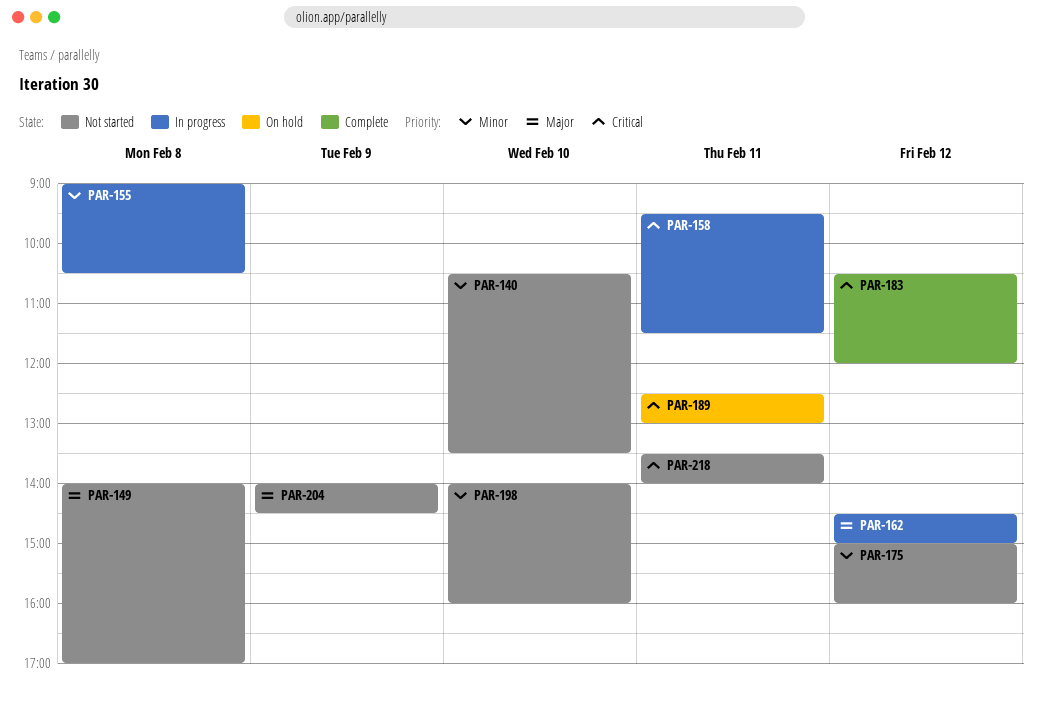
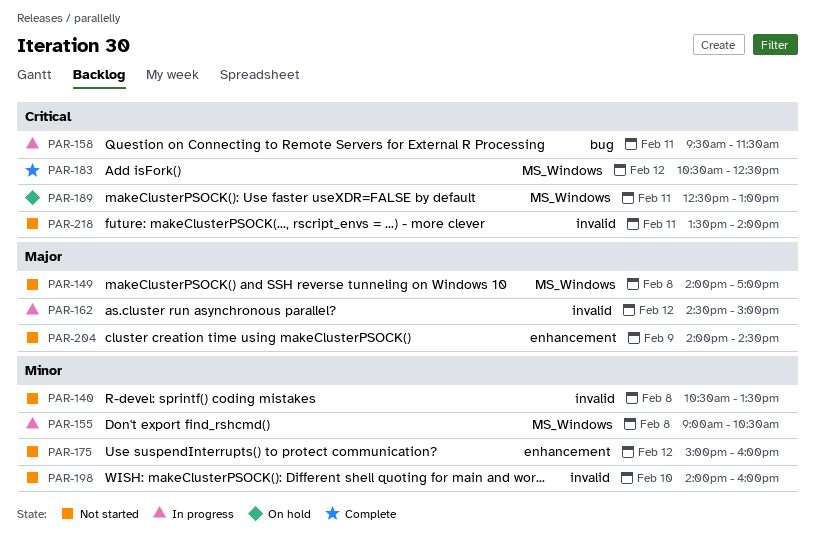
PAR-140, day: Feb 10 -> Feb 8
PAR-183, ends: 12:00 -> 12:30

